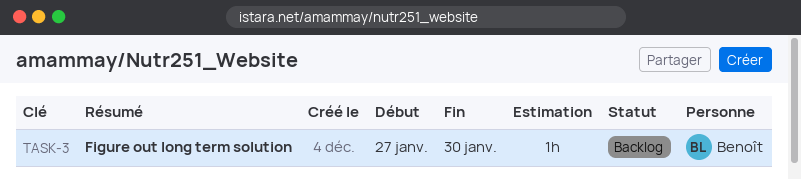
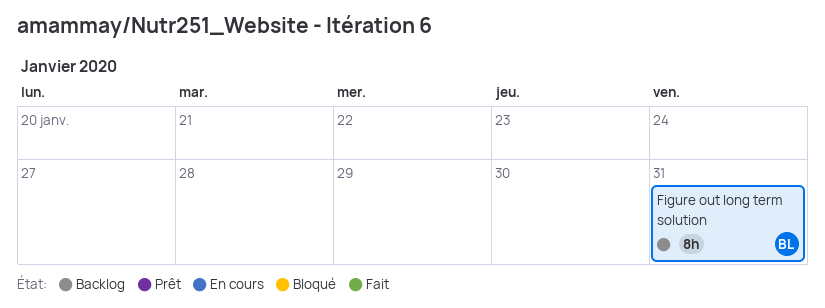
Figure out long term solution, estimate: 1h -> 8h
Figure out long term solution, due: Jan 30 -> Jan 31

